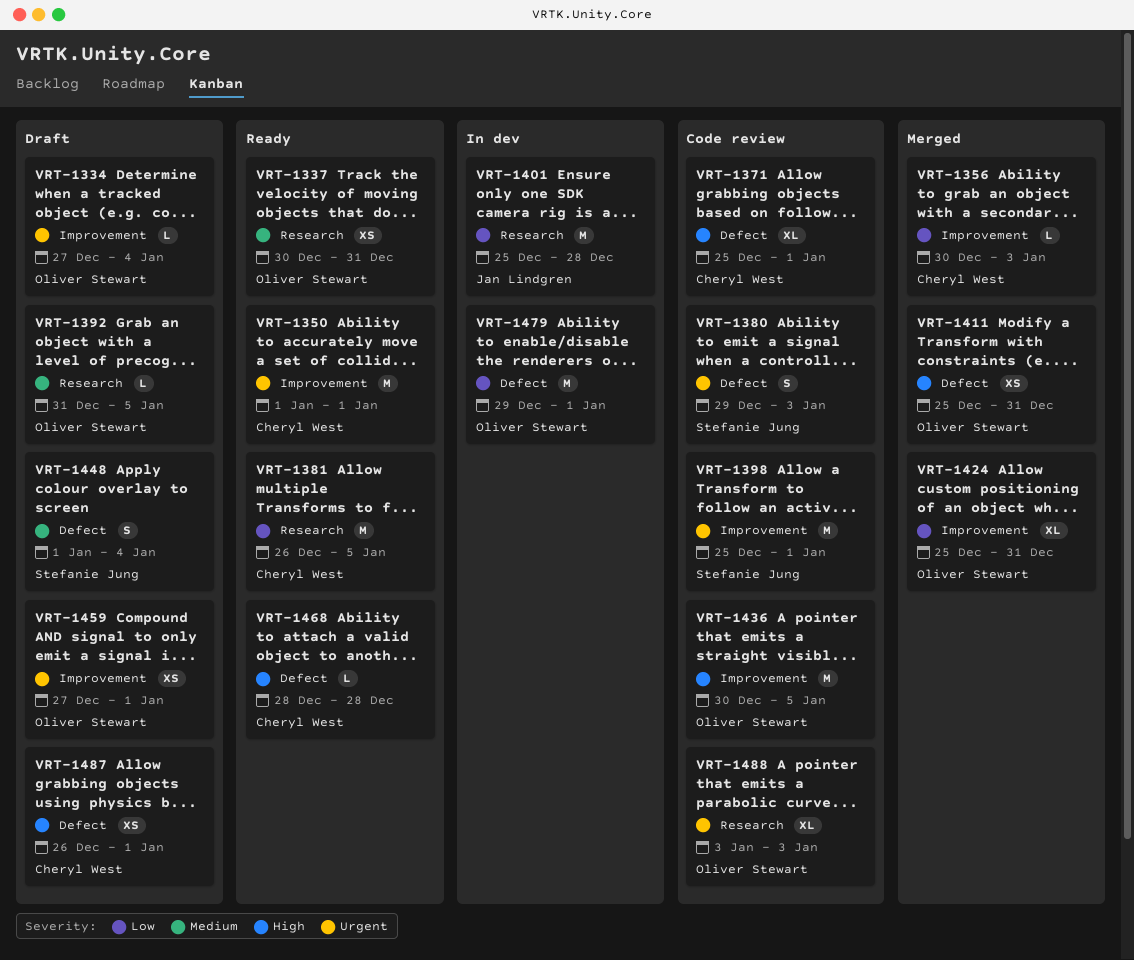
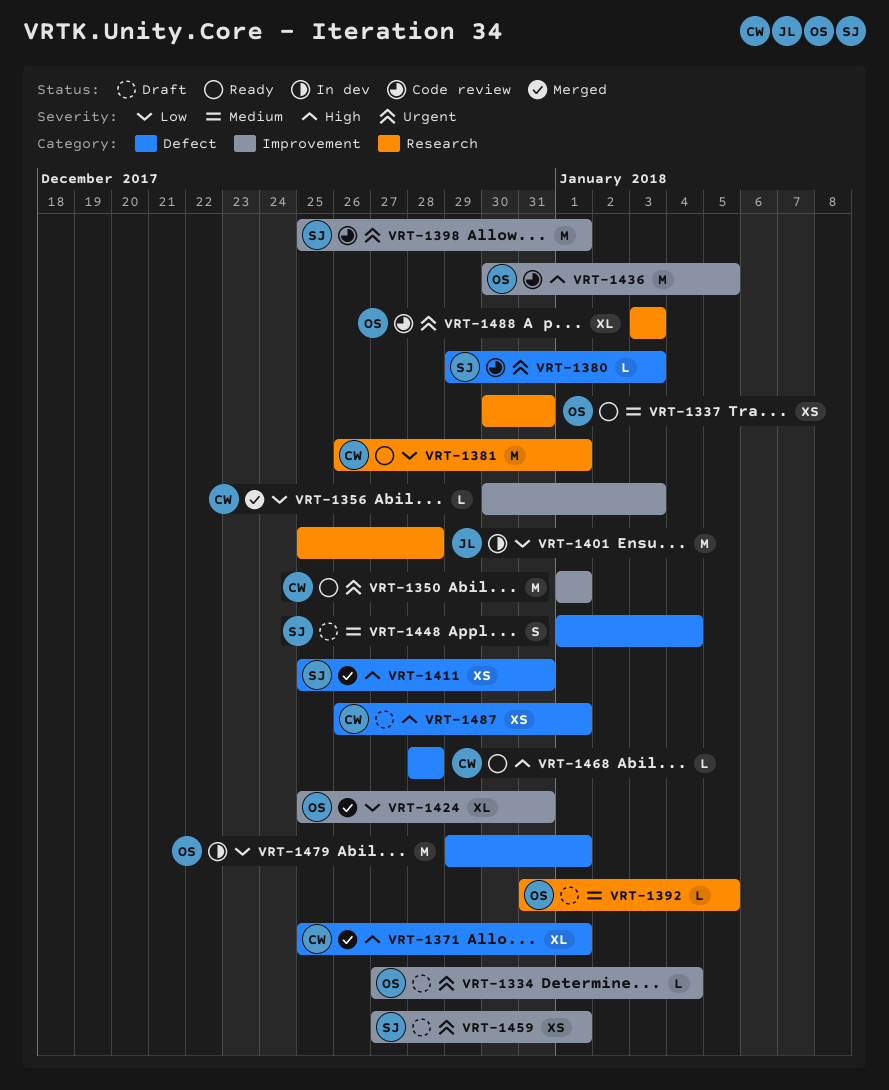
VRT-1371, status: Code review -> Merged
VRT-1380, estimate: S -> L
VRT-1381, due: Jan 5 -> Jan 1
VRT-1411, owner: Oliver Stewart -> Stefanie Jung
VRT-1459, owner: Oliver Stewart -> Stefanie Jung

